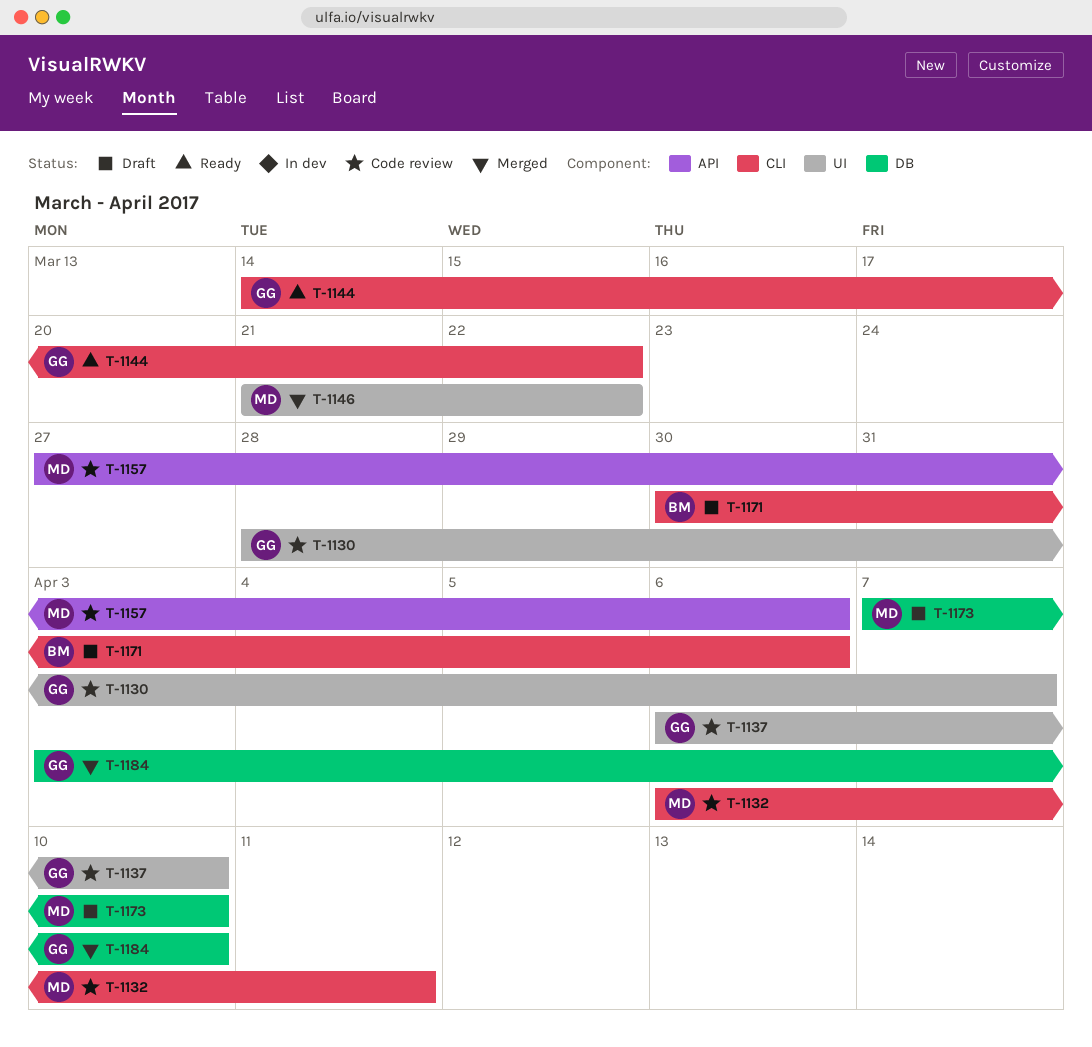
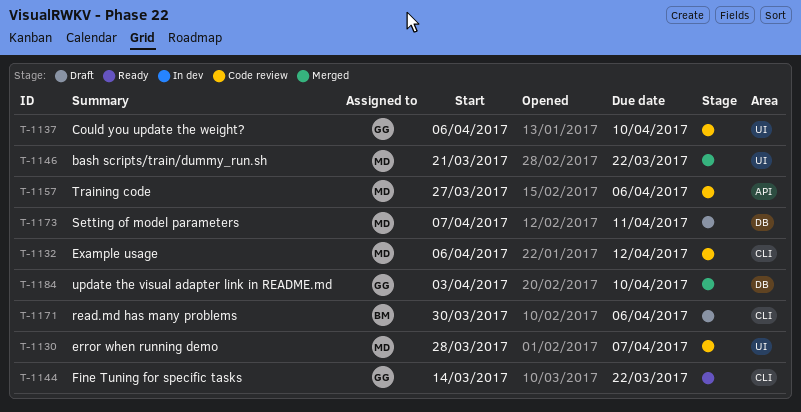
T-1130, owner: GG -> MD
T-1132, due: Apr 11 -> Apr 12
T-1173, due: Apr 10 -> Apr 11

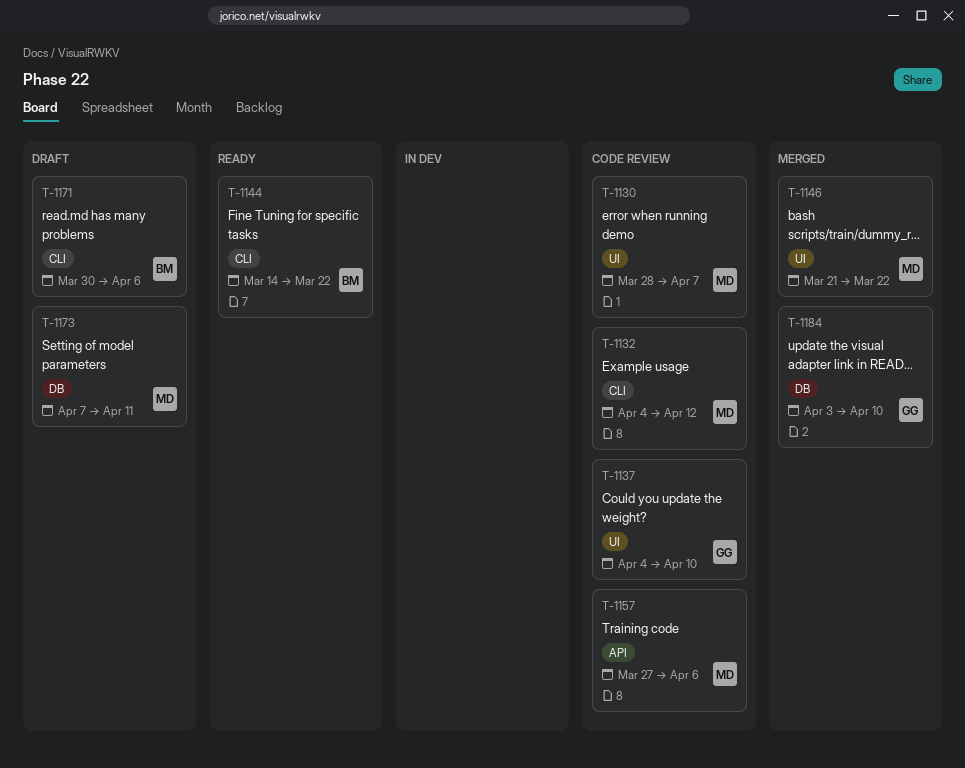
T-1132, start: Apr 6 -> Apr 4
T-1137, start: Apr 6 -> Apr 4
T-1144, owner: GG -> BM

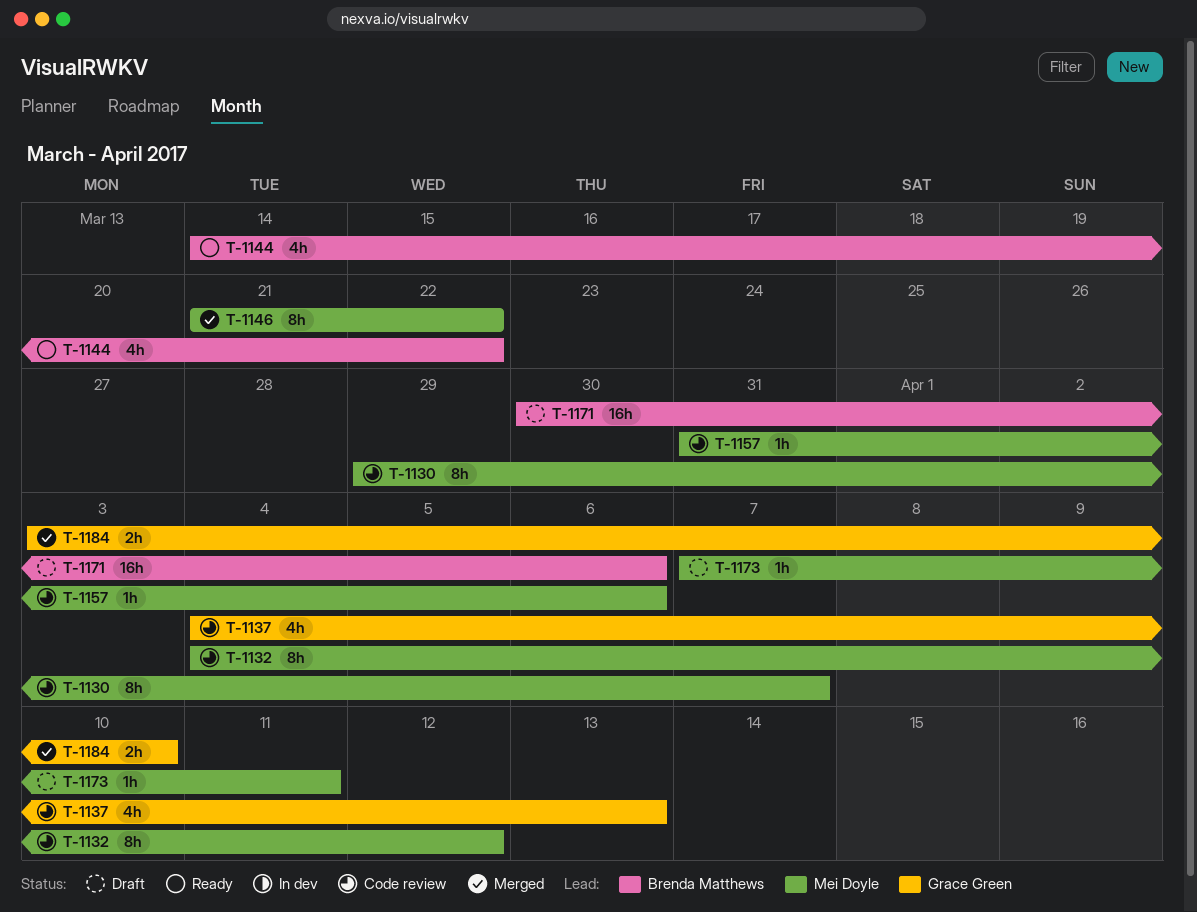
T-1130, start: Mar 28 -> Mar 29
T-1137, due: Apr 10 -> Apr 13
T-1157, start: Mar 27 -> Mar 31

